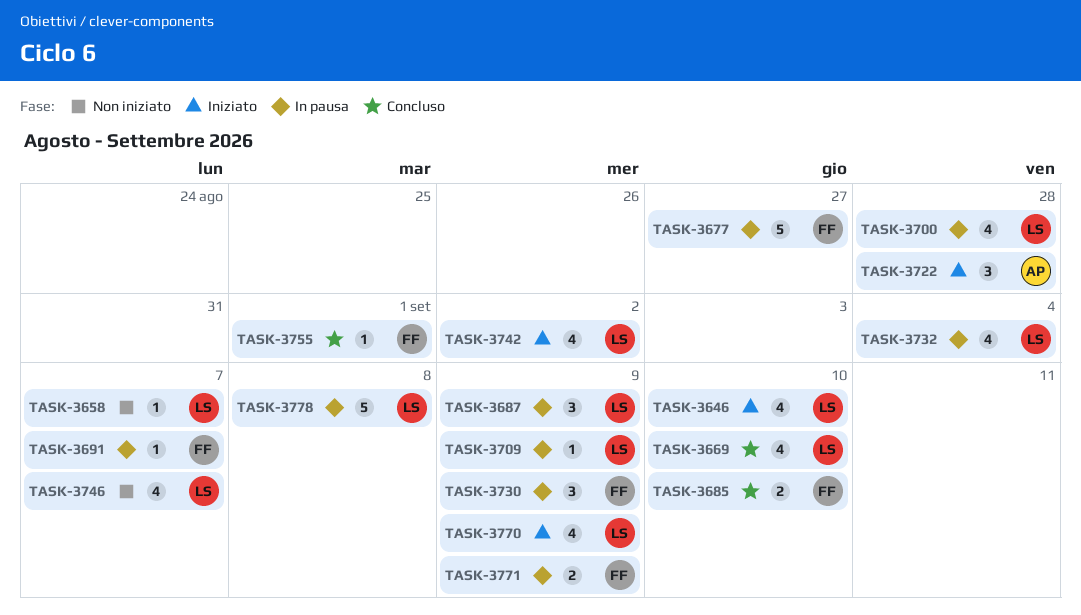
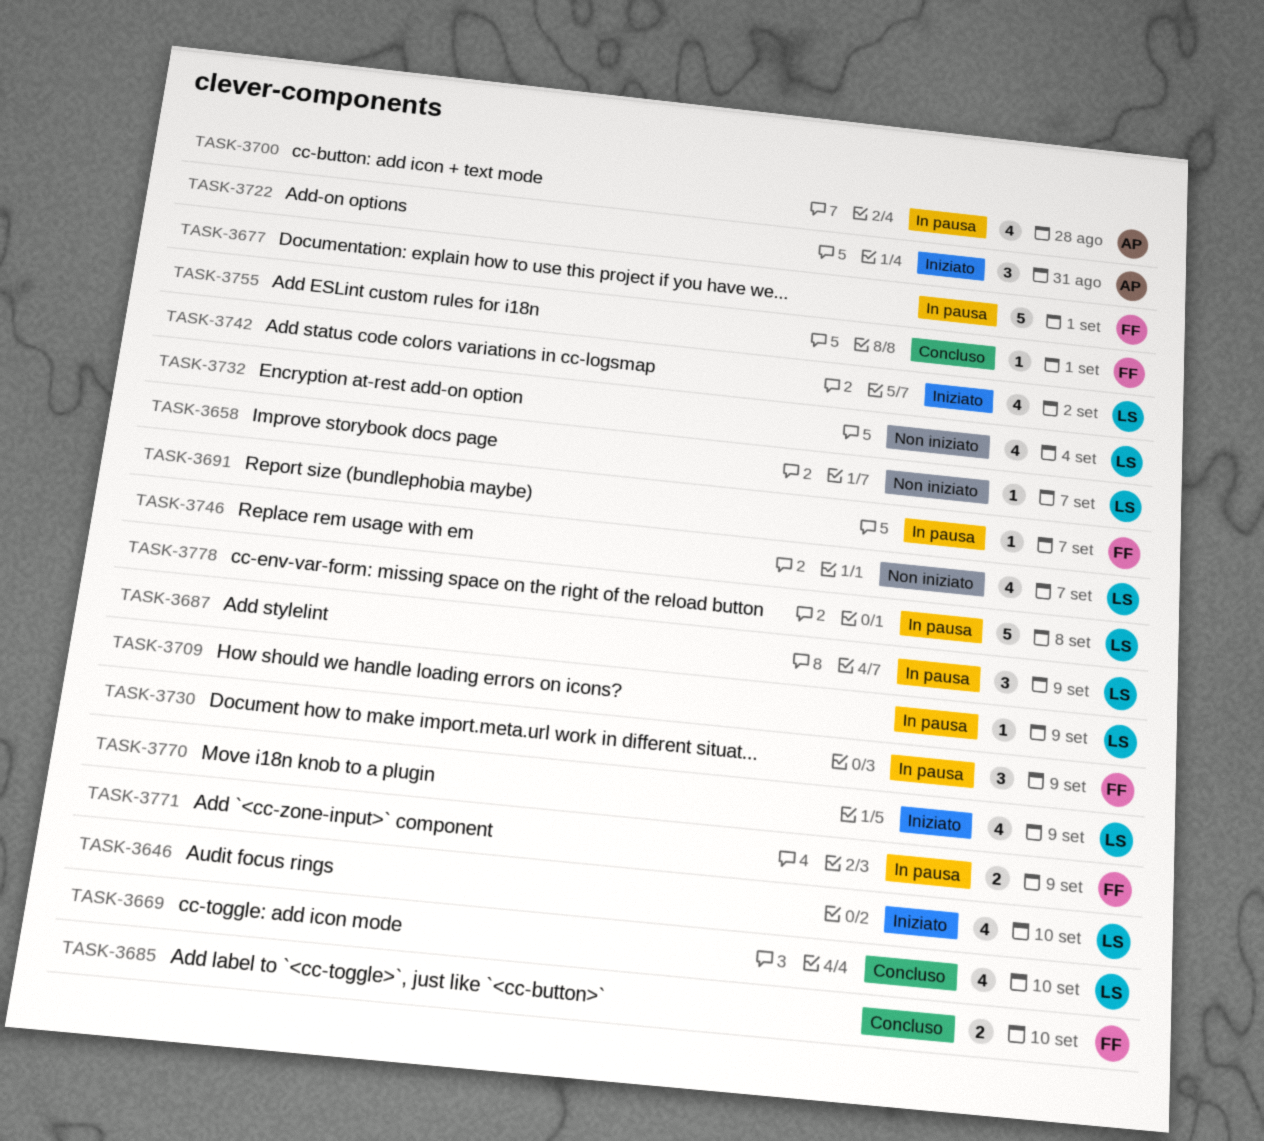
TASK-3677, due: Aug 27 -> Sep 1
TASK-3700, owner: LS -> AP
TASK-3722, due: Aug 28 -> Aug 31
TASK-3732, status: In pausa -> Non iniziato

